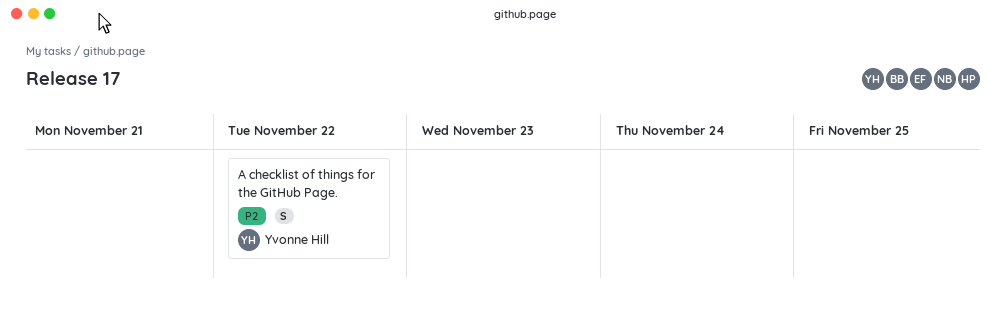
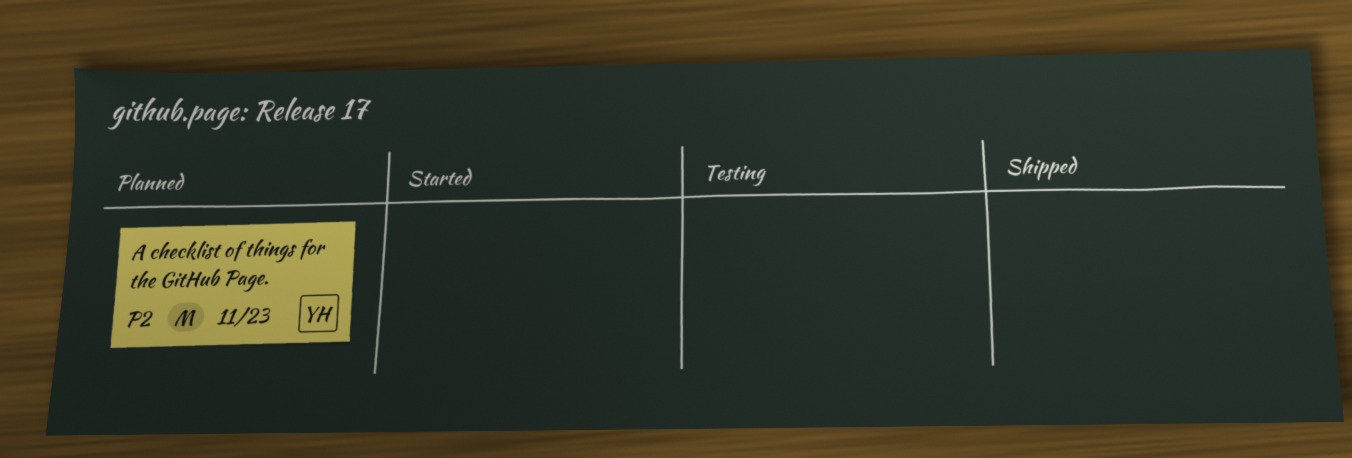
A checklist of things for the GitHub Page., estimate: S -> M
A checklist of things for the GitHub Page., due: Nov 22 -> Nov 23

